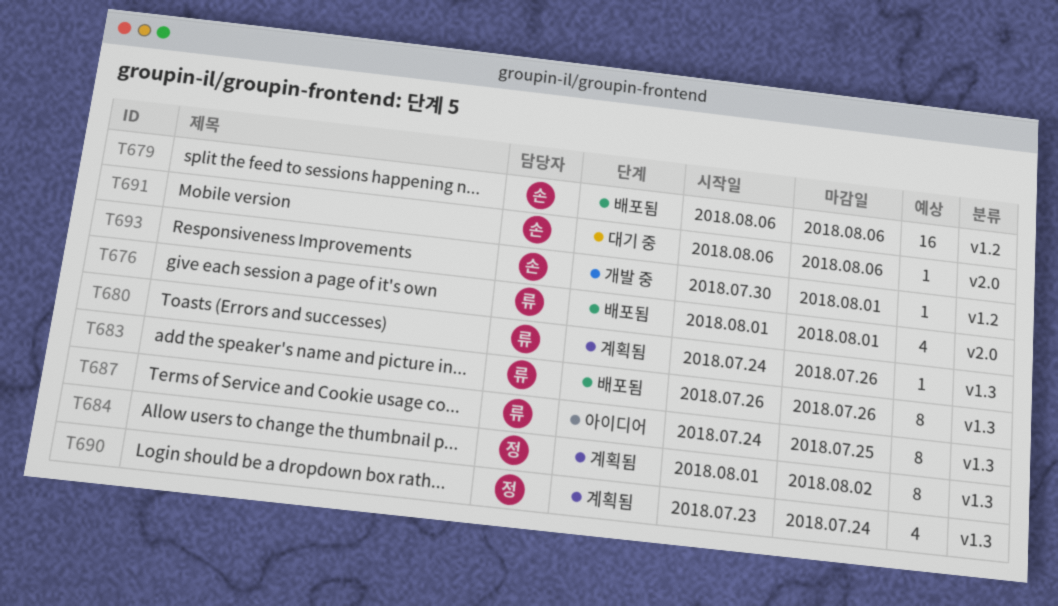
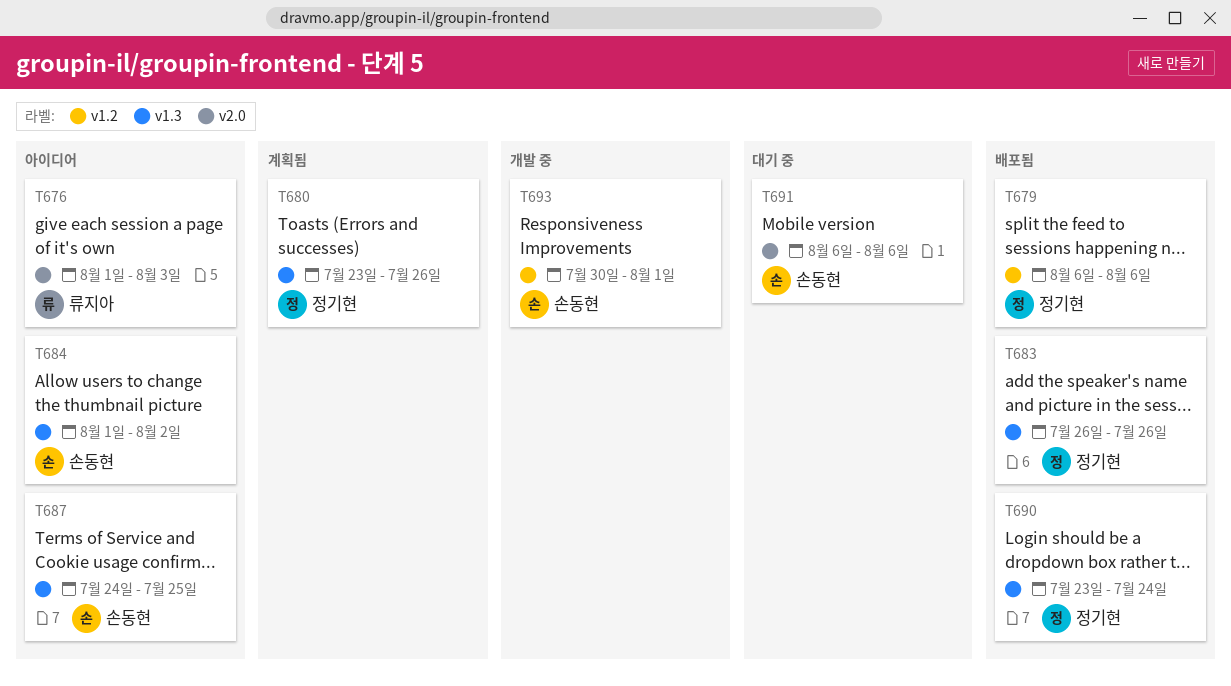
T676, status: 배포됨 -> 아이디어
T676, due: Aug 1 -> Aug 3
T679, owner: 손동현 -> 정기현
T680, owner: 류지아 -> 정기현
T680, start: Jul 24 -> Jul 23
T683, owner: 류지아 -> 정기현
T684, status: 계획됨 -> 아이디어
T684, owner: 정기현 -> 손동현
T687, owner: 류지아 -> 손동현
T690, status: 계획됨 -> 배포됨

